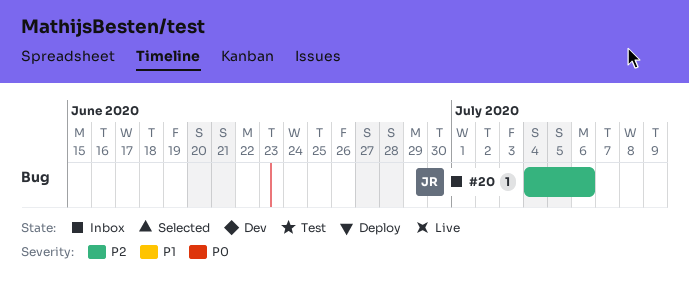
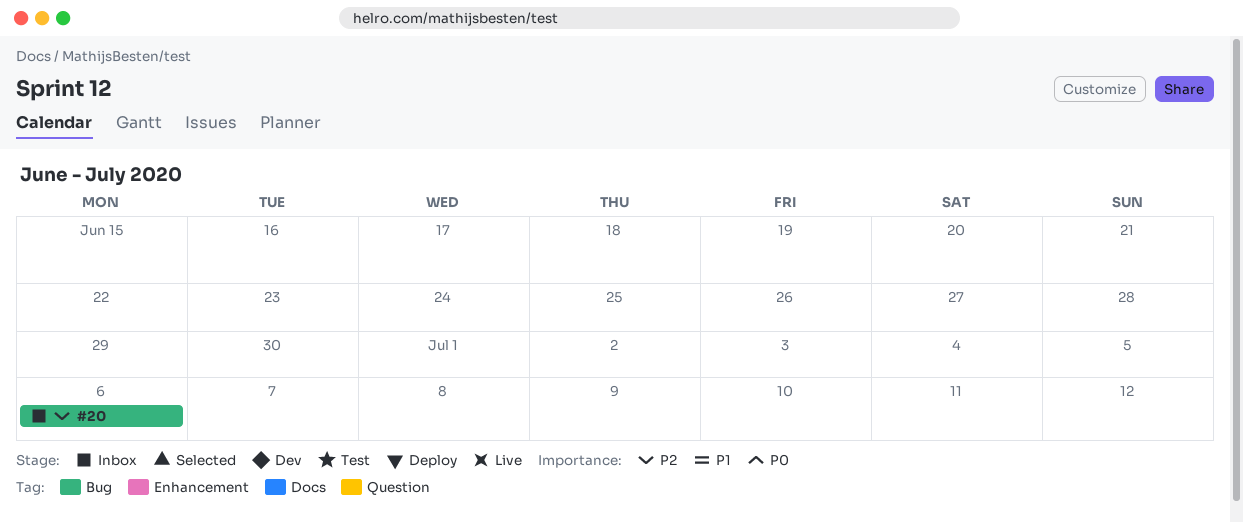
#20, start: Jul 4 -> Jul 6

